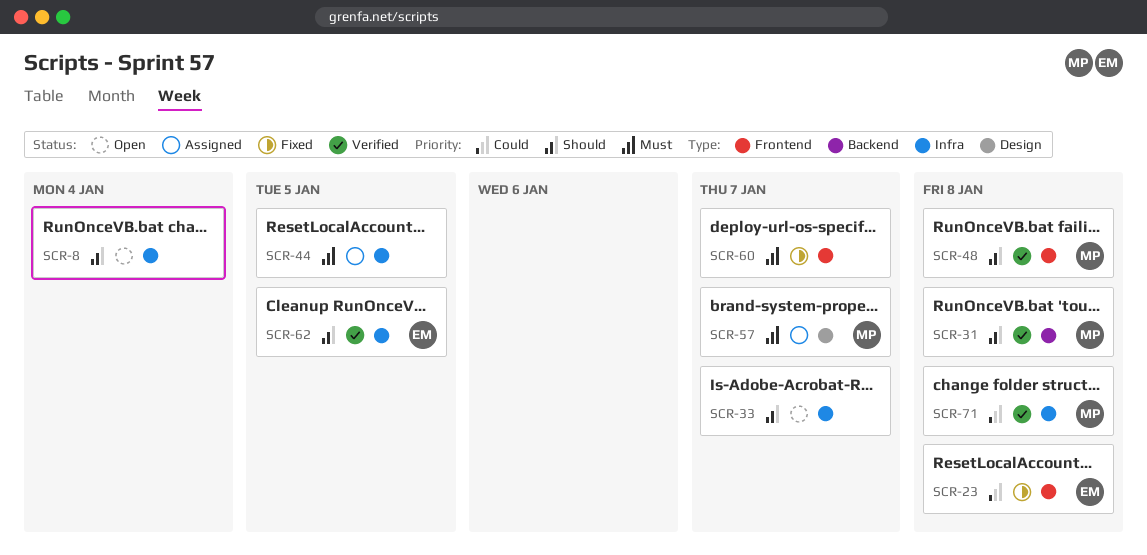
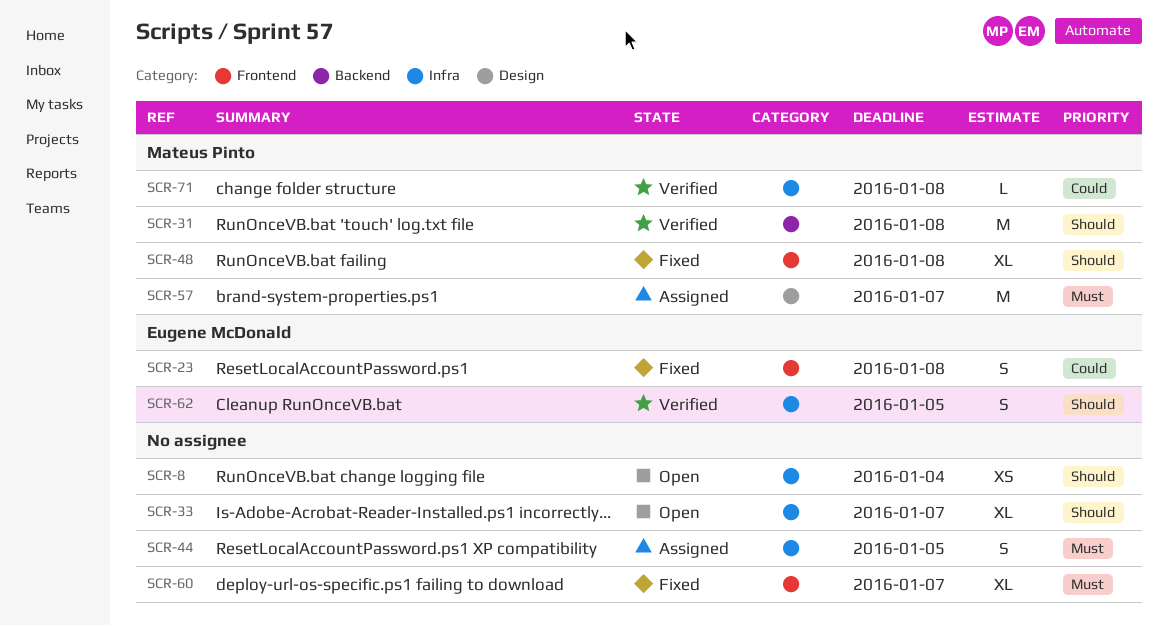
SCR-48, status: Verified -> Fixed

